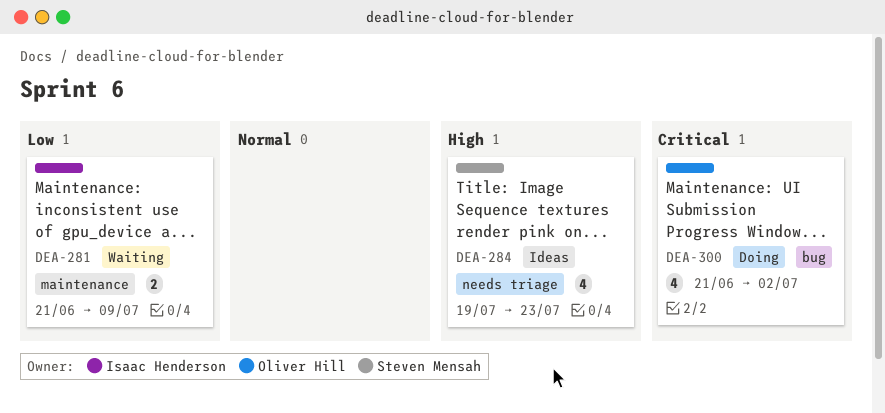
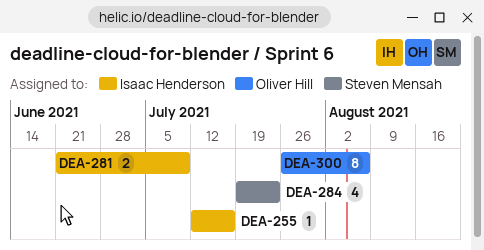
DEA-255: none -> present
DEA-300, estimate: 4 -> 8
DEA-300, start: Jun 21 -> Jul 26
DEA-300, due: Jul 2 -> Aug 6

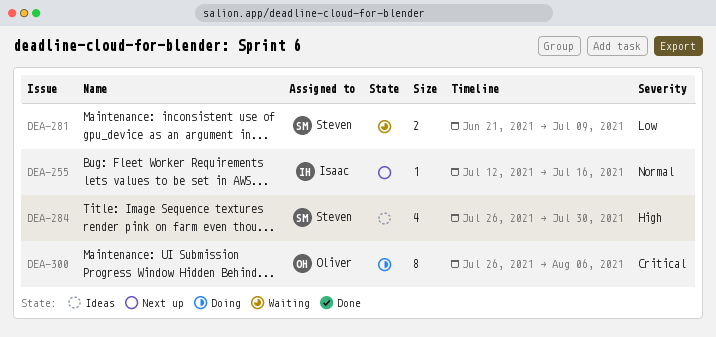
DEA-281, owner: Isaac Henderson -> Steven Mensah
DEA-284, start: Jul 19 -> Jul 26
DEA-284, due: Jul 23 -> Jul 30

